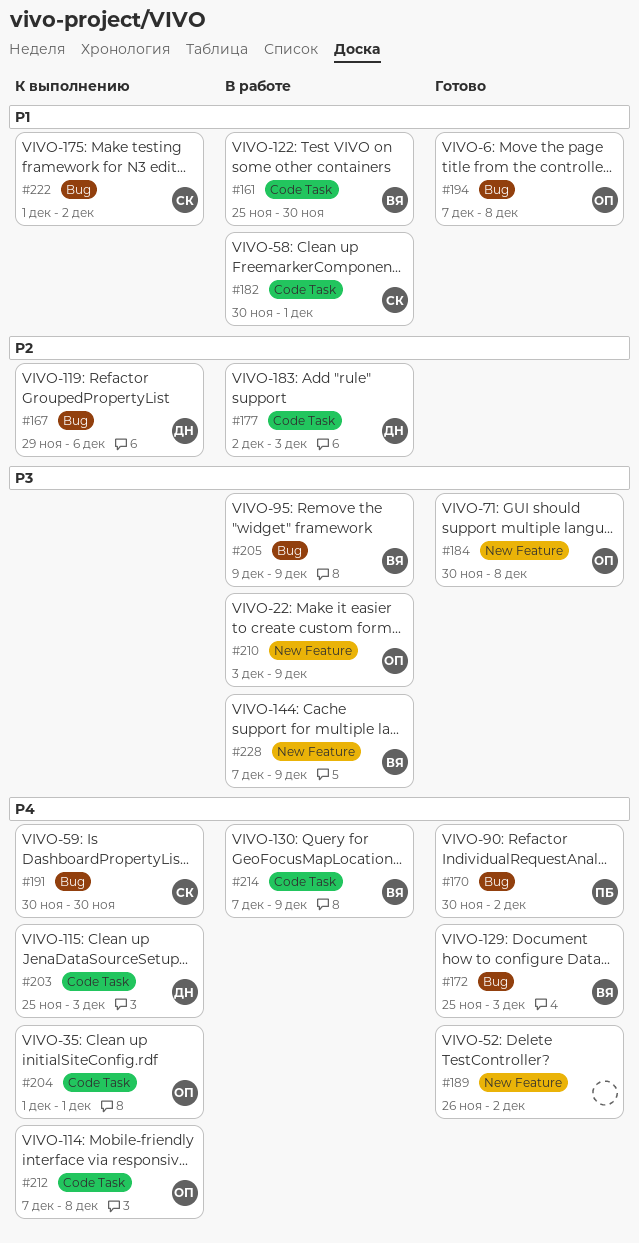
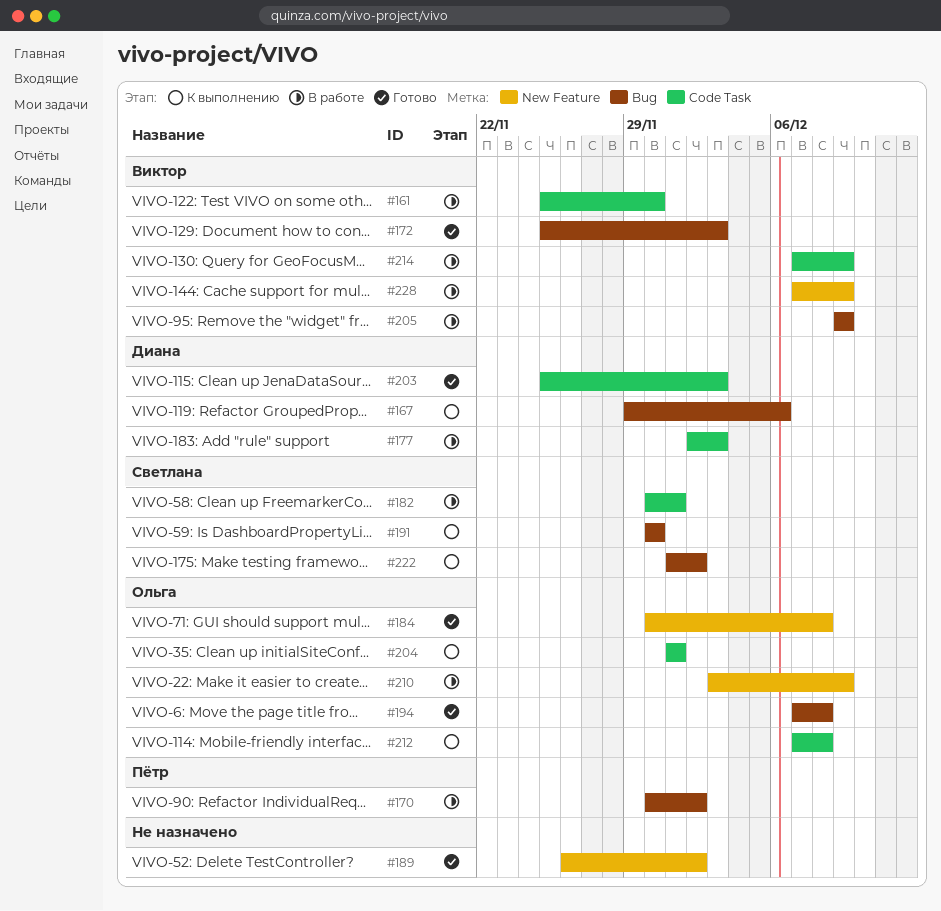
#170, status: Готово -> В работе
#203, status: К выполнению -> Готово

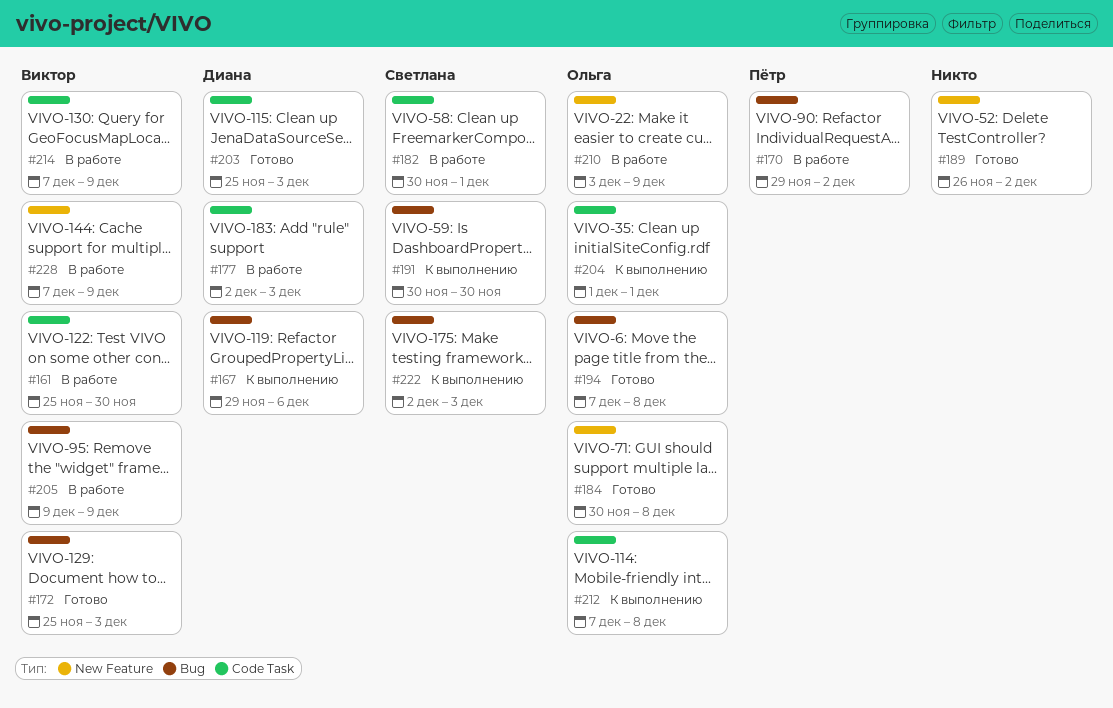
#170, start: Nov 30 -> Nov 29
#222, start: Dec 1 -> Dec 2
#222, due: Dec 2 -> Dec 3

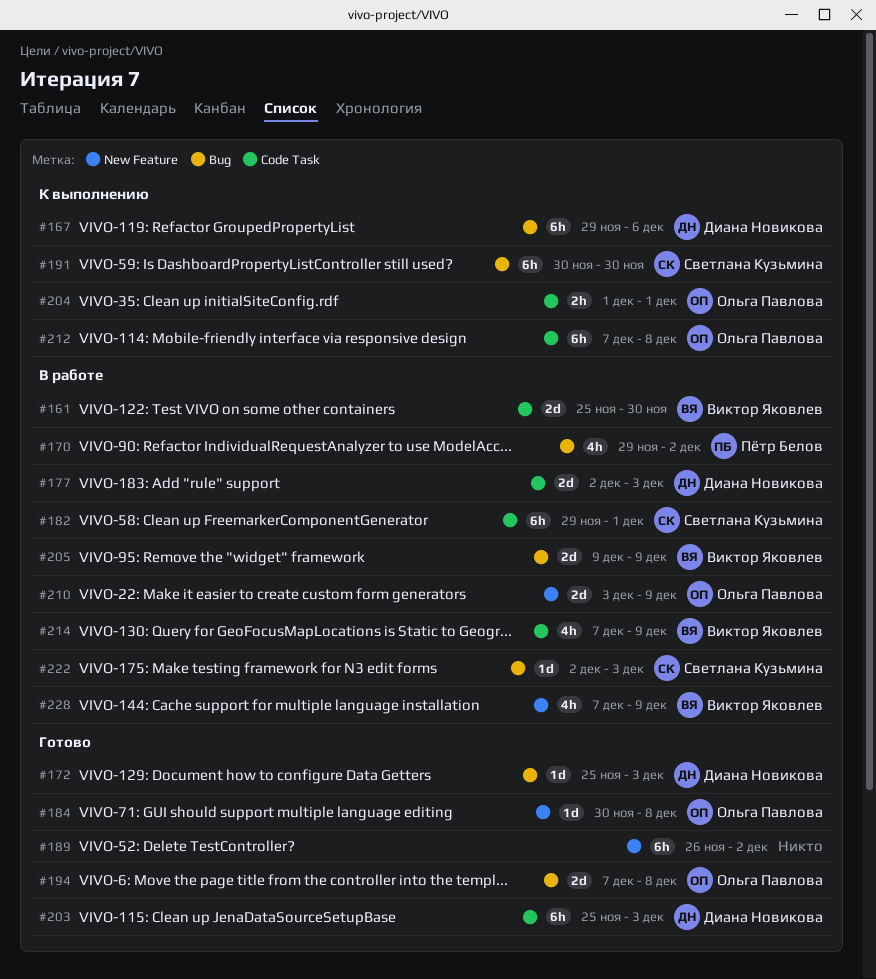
#172, owner: Виктор Яковлев -> Диана Новикова
#182, start: Nov 30 -> Nov 29
#222, status: К выполнению -> В работе

